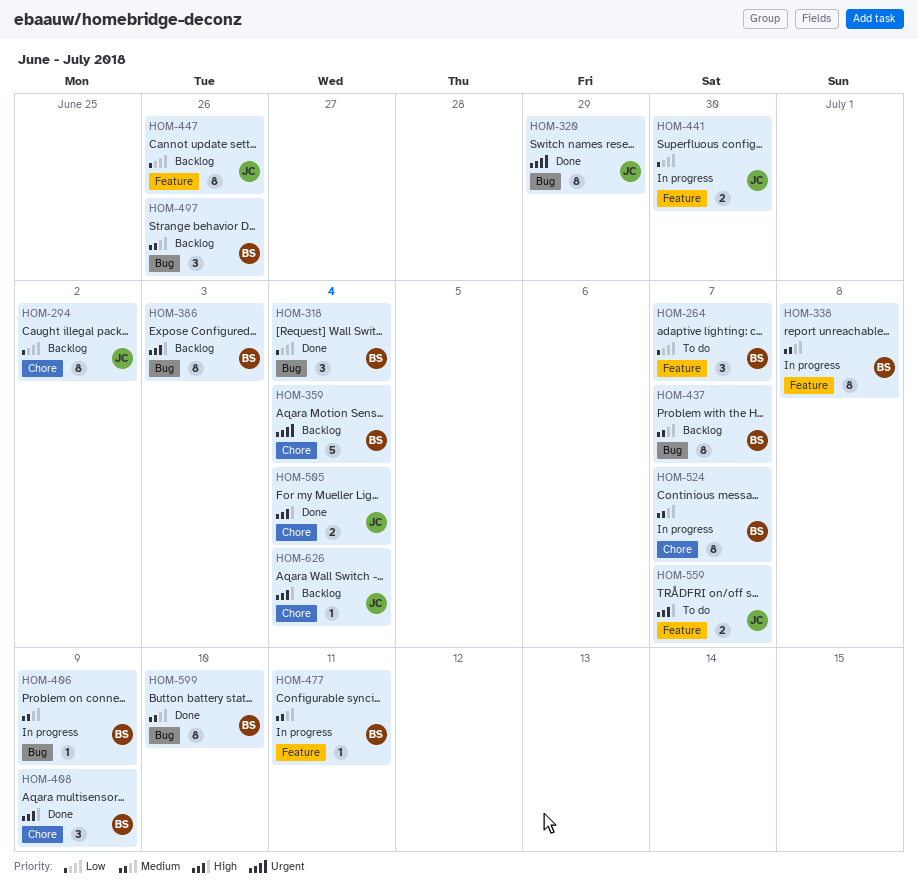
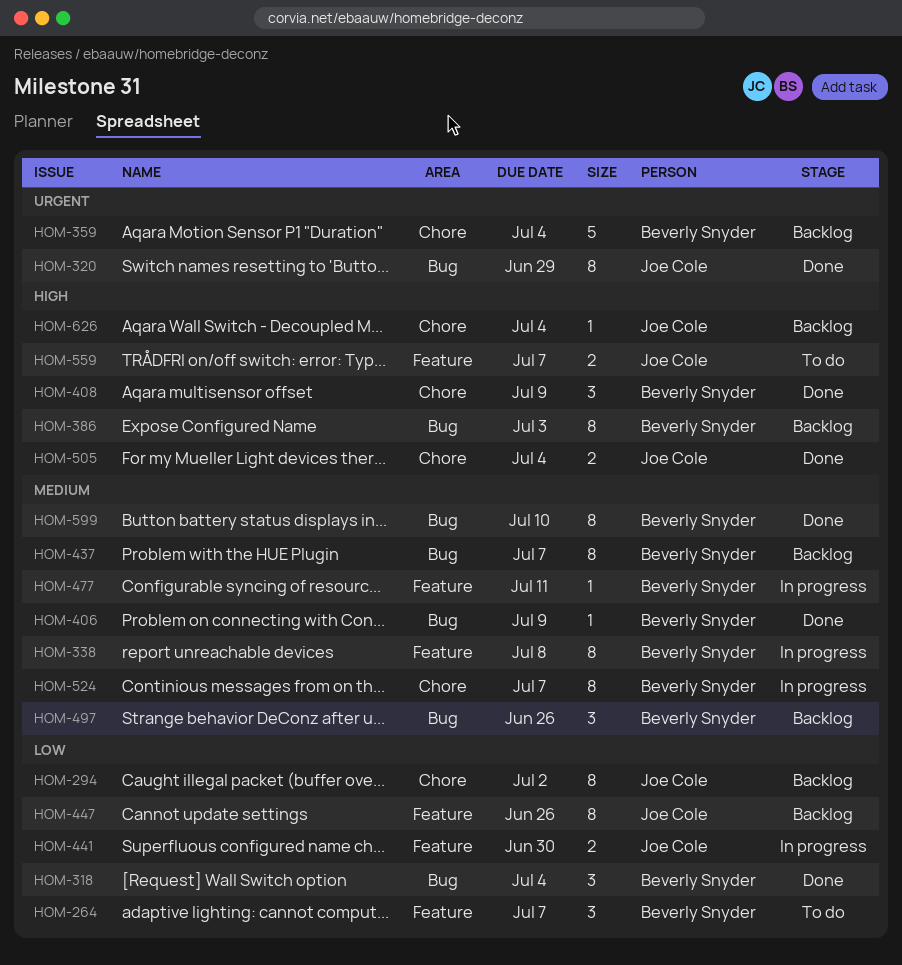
HOM-406, status: In progress -> Done

